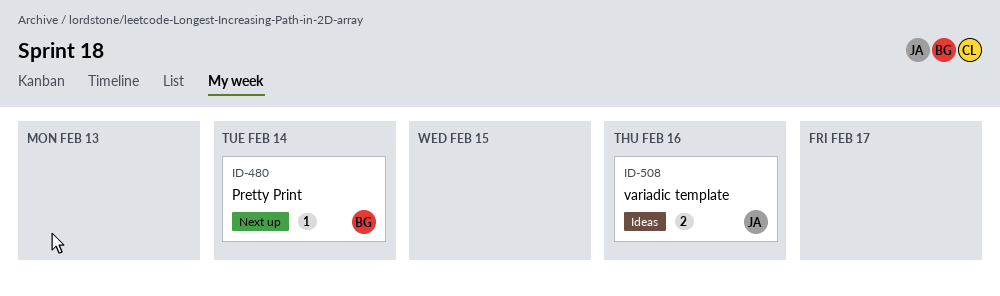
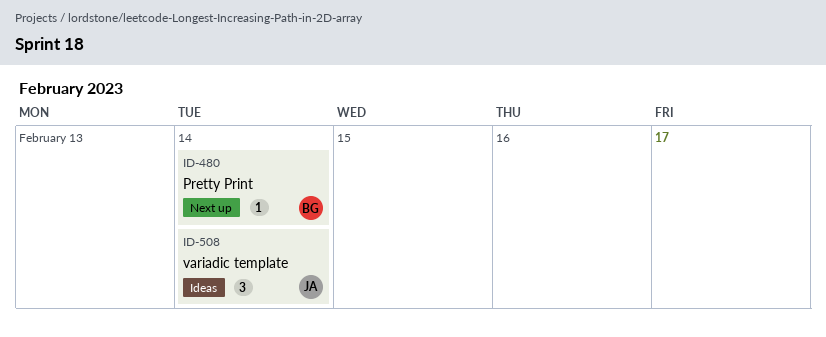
ID-508, estimate: 2 -> 3
ID-508, due: Feb 16 -> Feb 14

